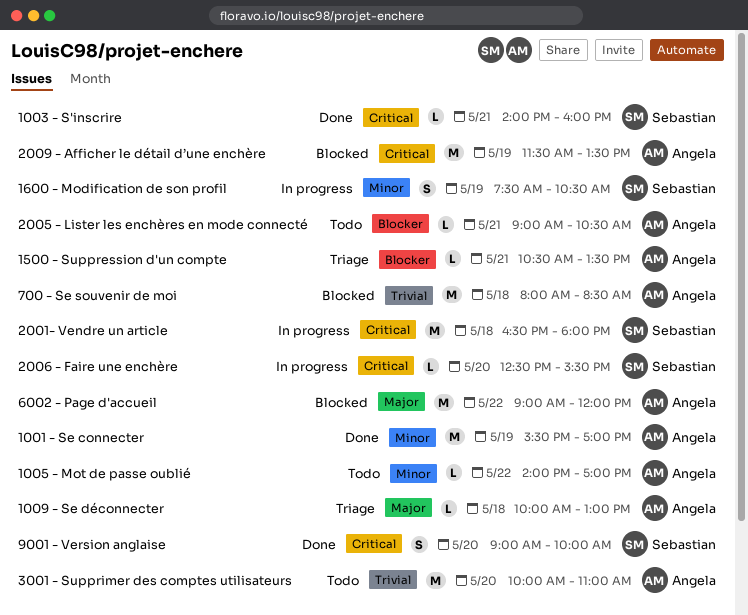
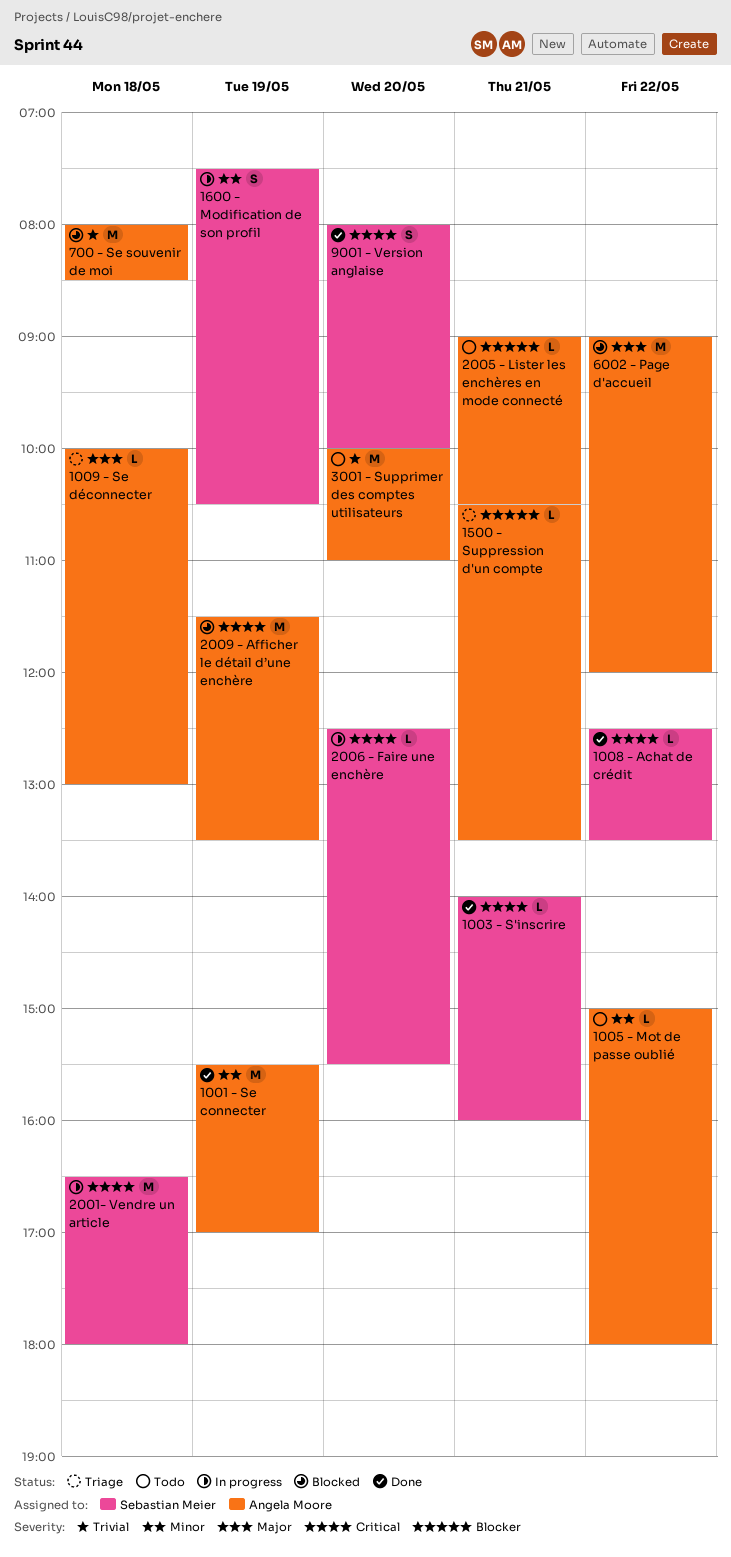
1005 - Mot de passe oublié, begins: 14:00 -> 15:00
1005 - Mot de passe oublié, ends: 17:00 -> 18:00
1008 - Achat de crédit: none -> present
9001 - Version anglaise, begins: 09:00 -> 08:00

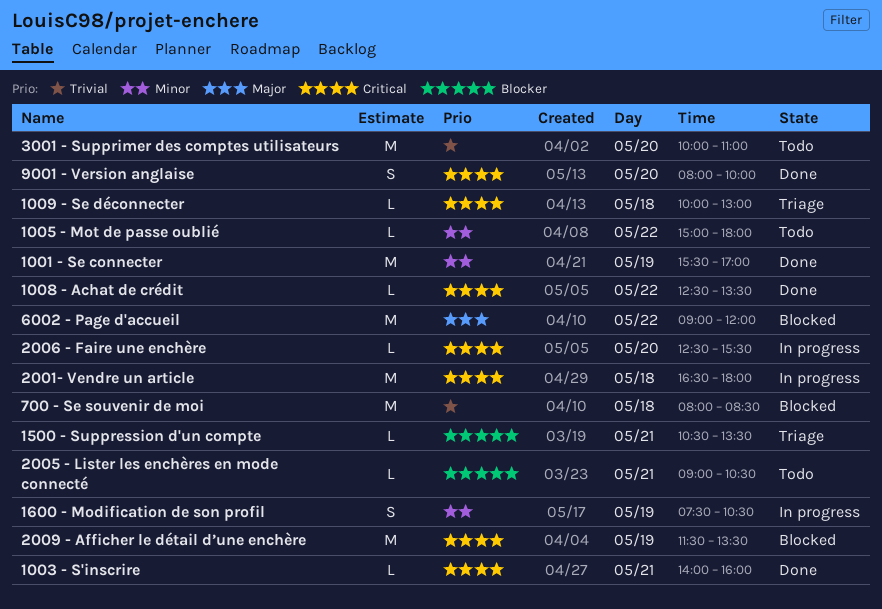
1009 - Se déconnecter, priority: Major -> Critical

